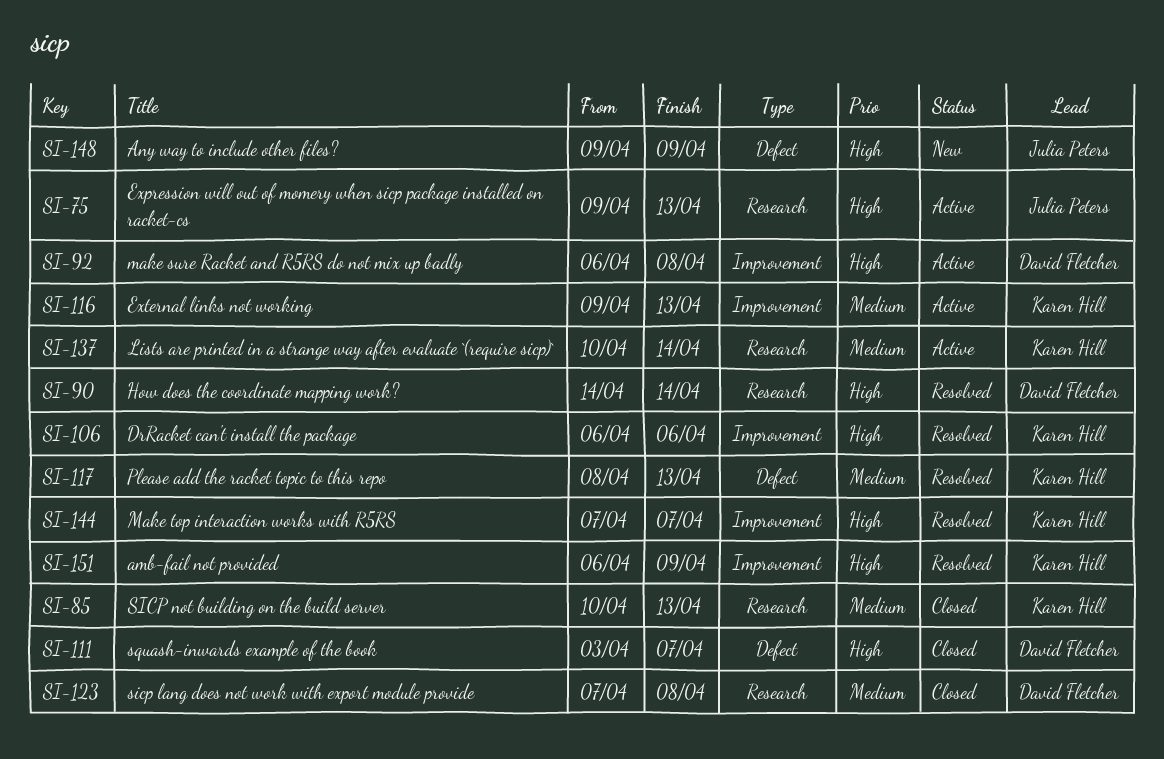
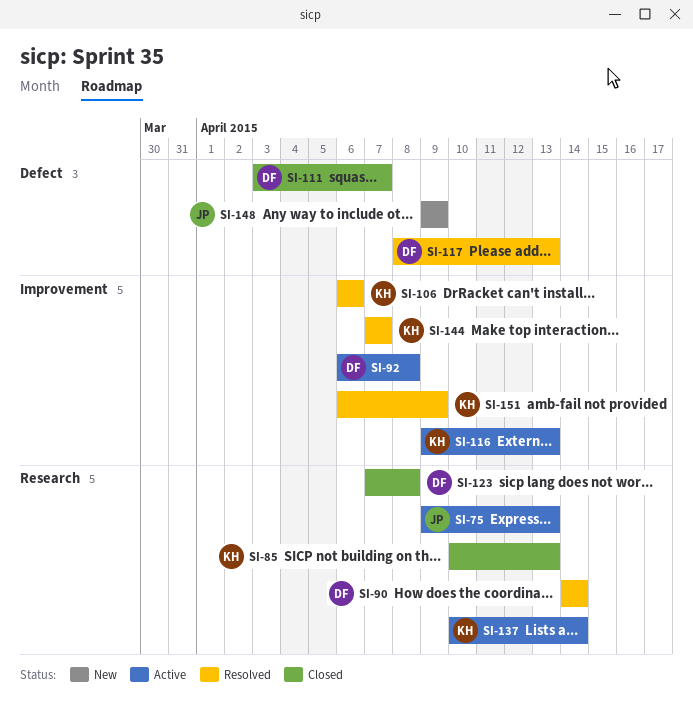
SI-117, owner: Karen Hill -> David Fletcher

